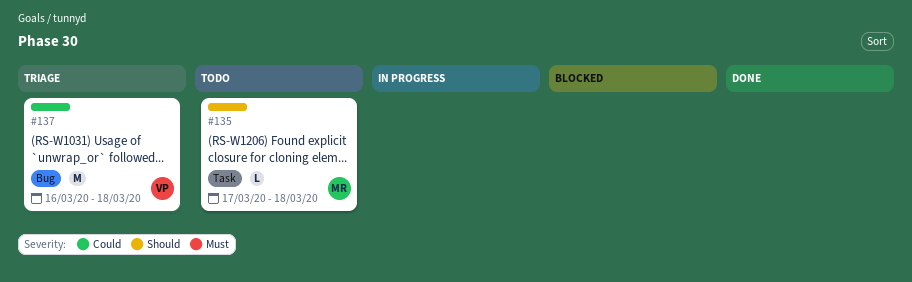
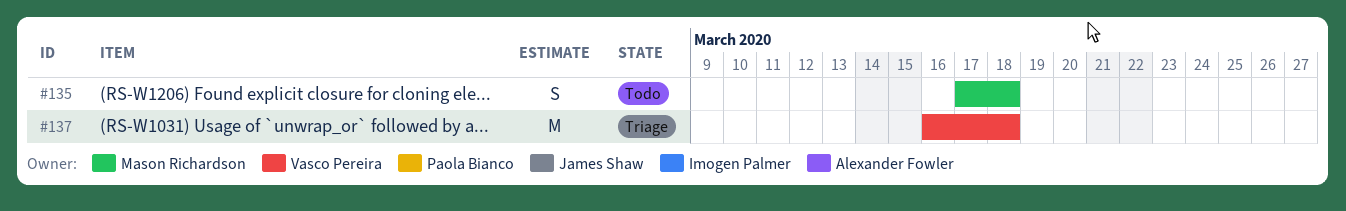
#135, estimate: L -> S

